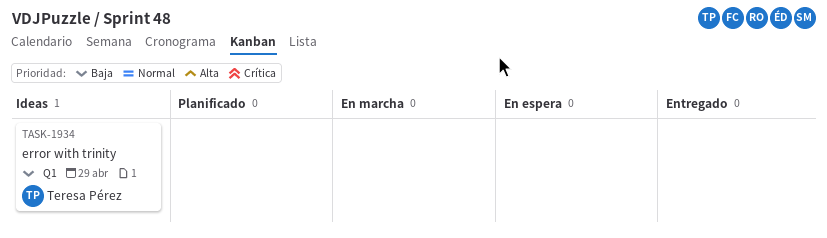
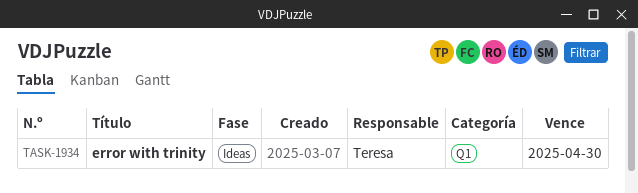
TASK-1934, due: Apr 29 -> Apr 30

